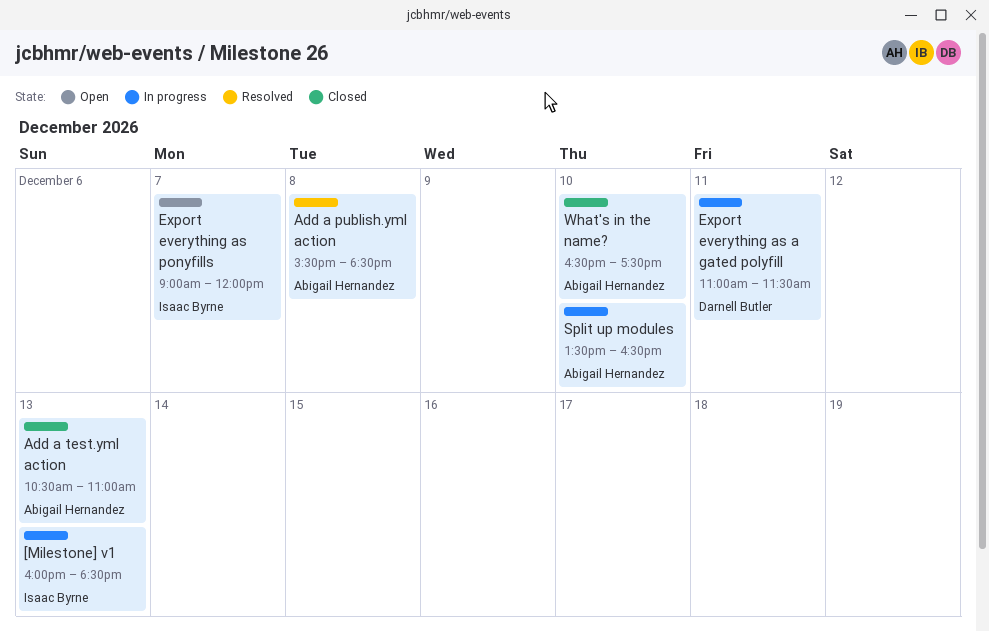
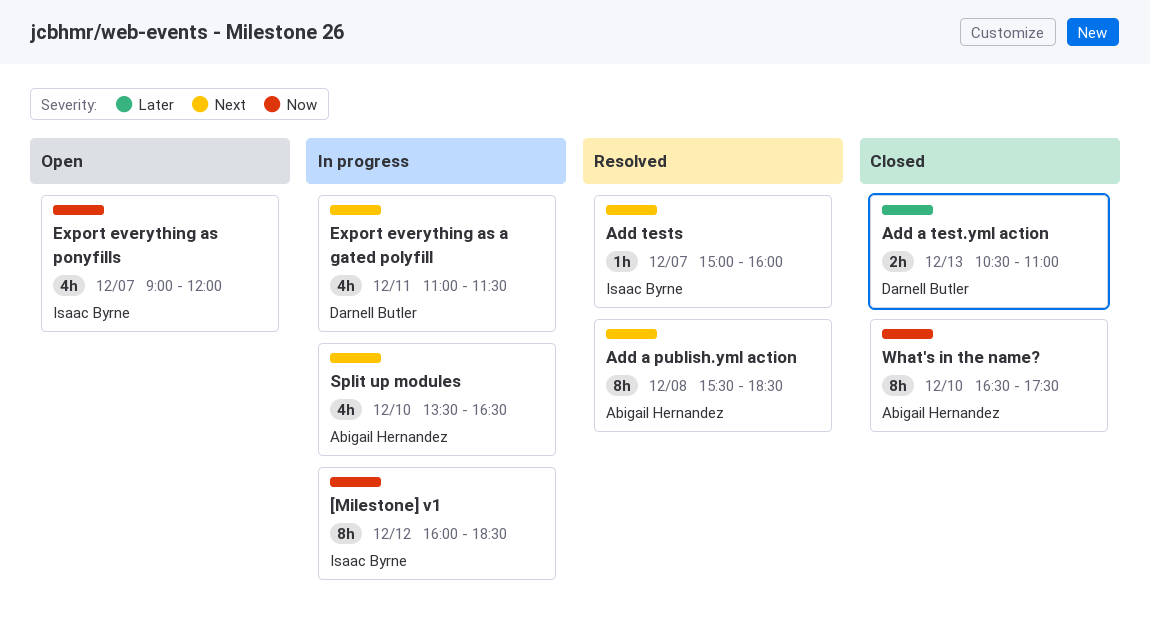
[Milestone] v1, day: Dec 13 -> Dec 12
Add a test.yml action, owner: Abigail Hernandez -> Darnell Butler
Add tests: none -> present

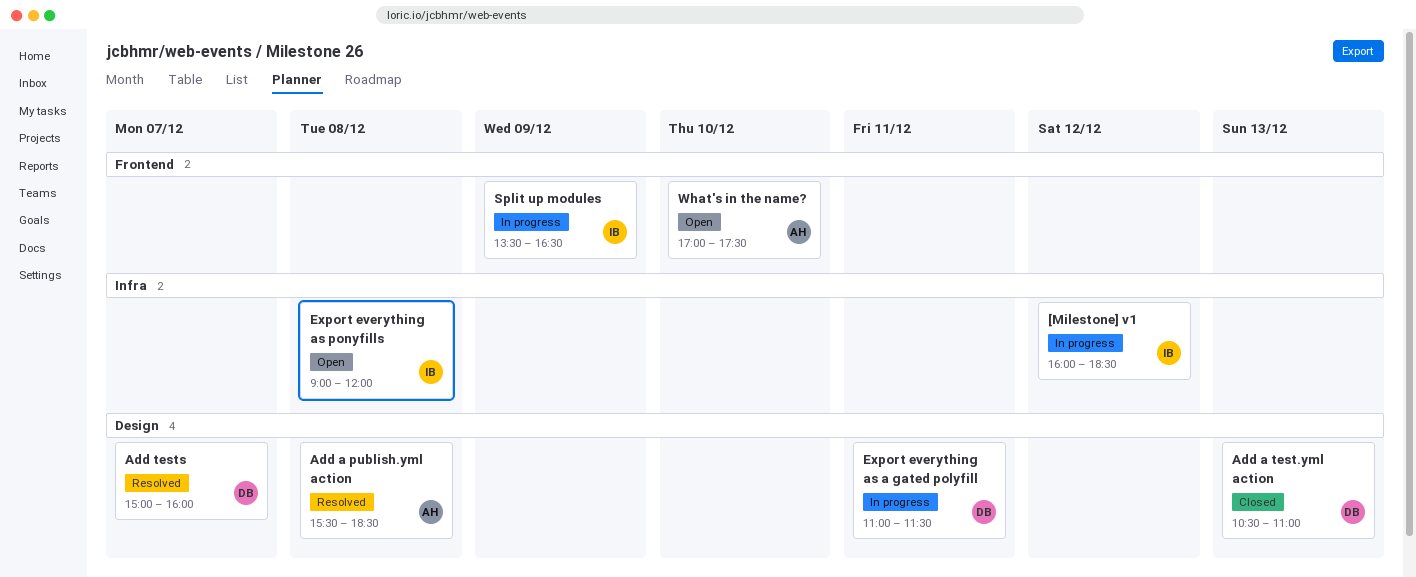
Add tests, owner: Isaac Byrne -> Darnell Butler
Export everything as ponyfills, day: Dec 7 -> Dec 8
Split up modules, owner: Abigail Hernandez -> Isaac Byrne
Split up modules, day: Dec 10 -> Dec 9
What's in the name?, status: Closed -> Open
What's in the name?, begins: 16:30 -> 17:00

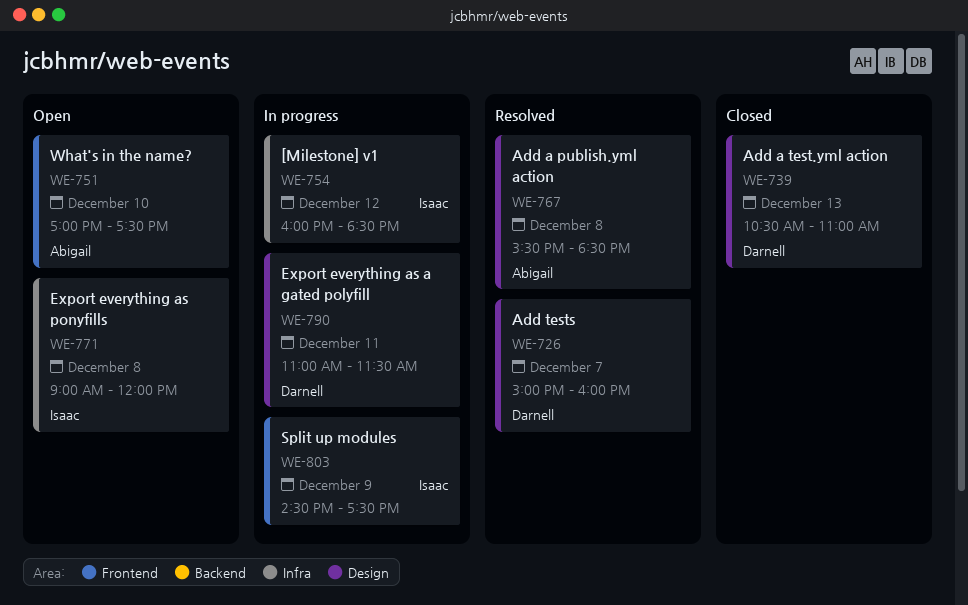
Split up modules, begins: 13:30 -> 14:30
Split up modules, ends: 16:30 -> 17:30

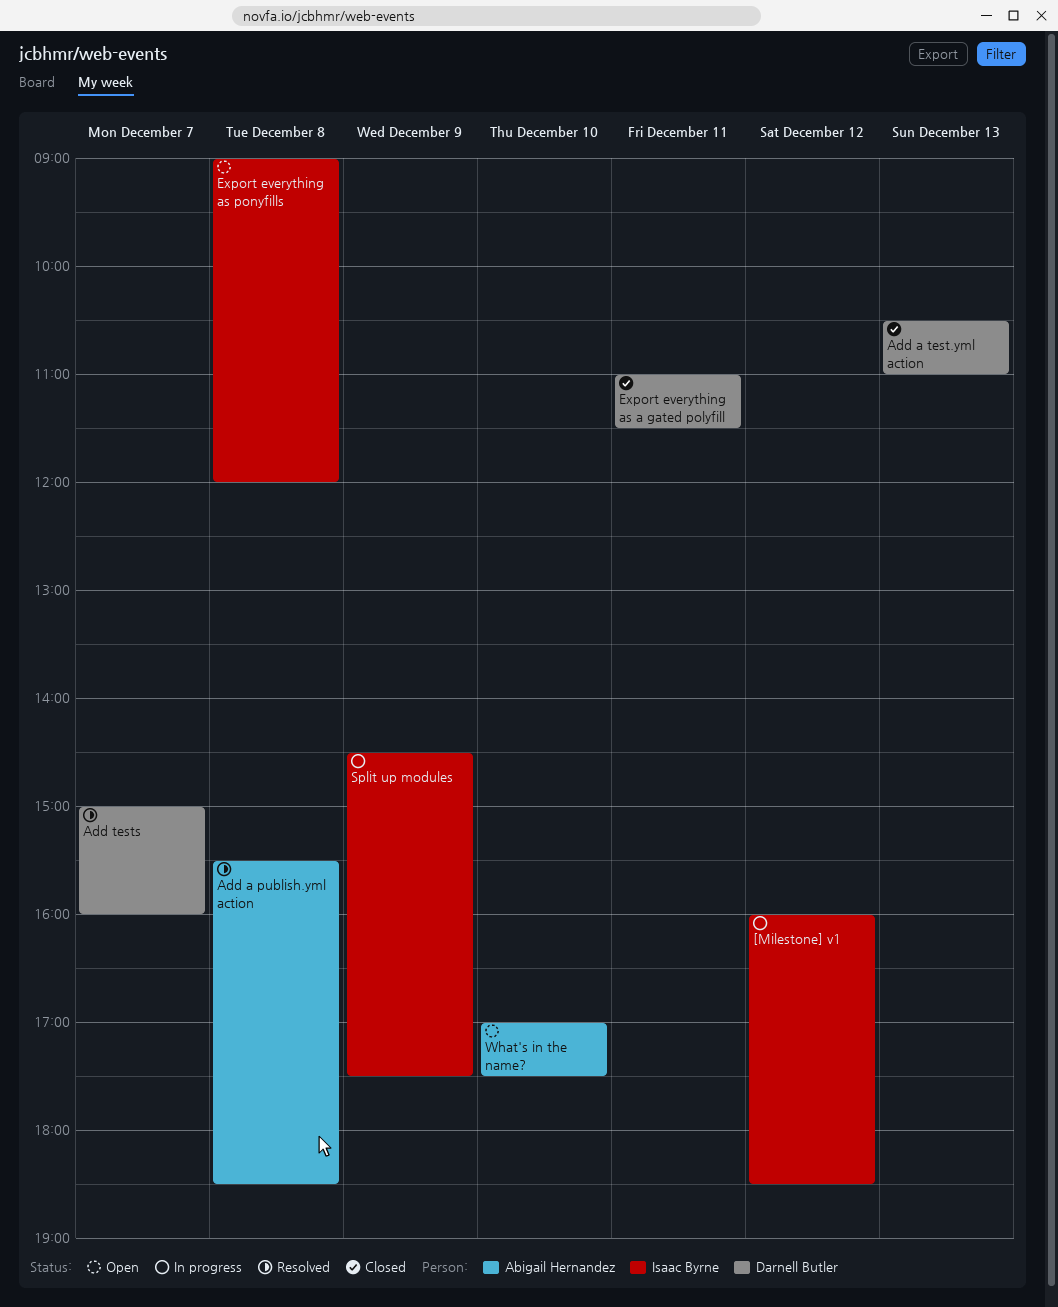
Export everything as a gated polyfill, status: In progress -> Closed

